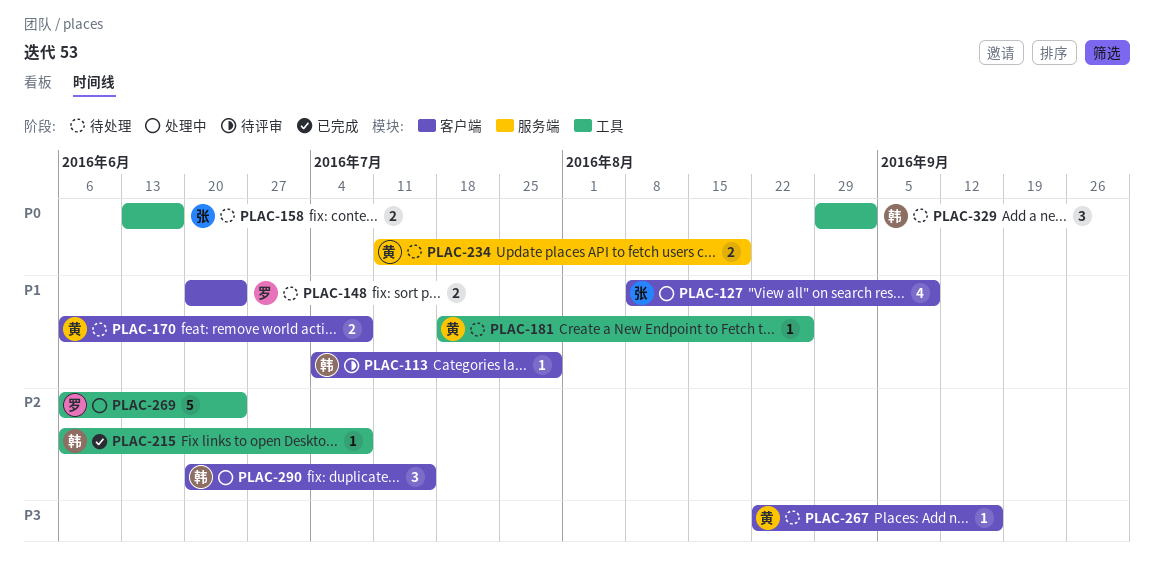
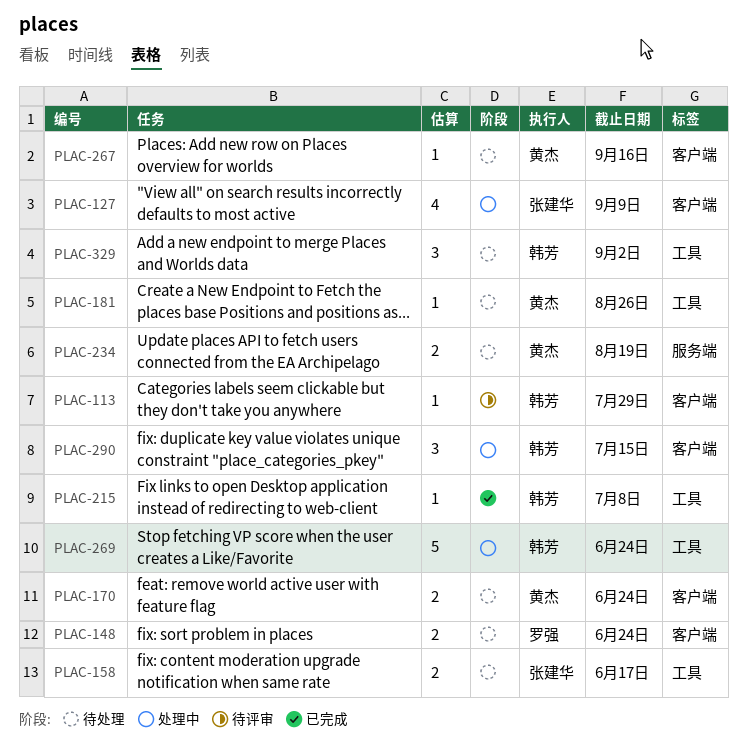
PLAC-170, due: Jul 8 -> Jun 24
PLAC-269, owner: 罗强 -> 韩芳

